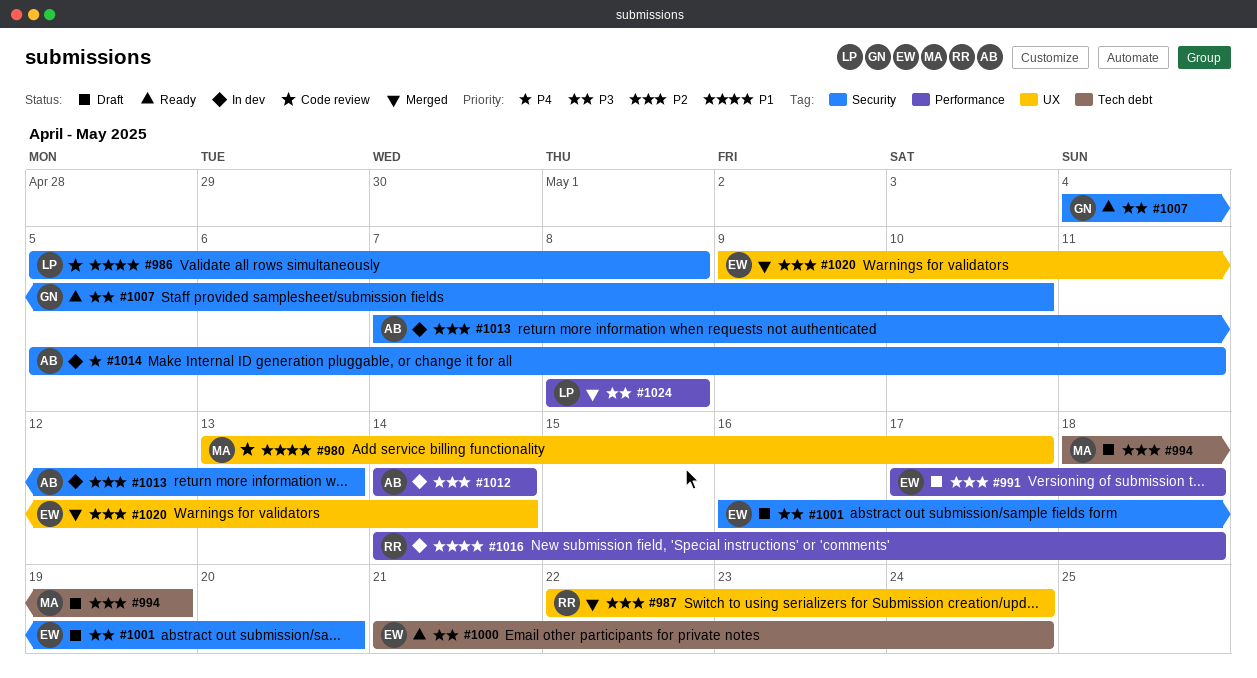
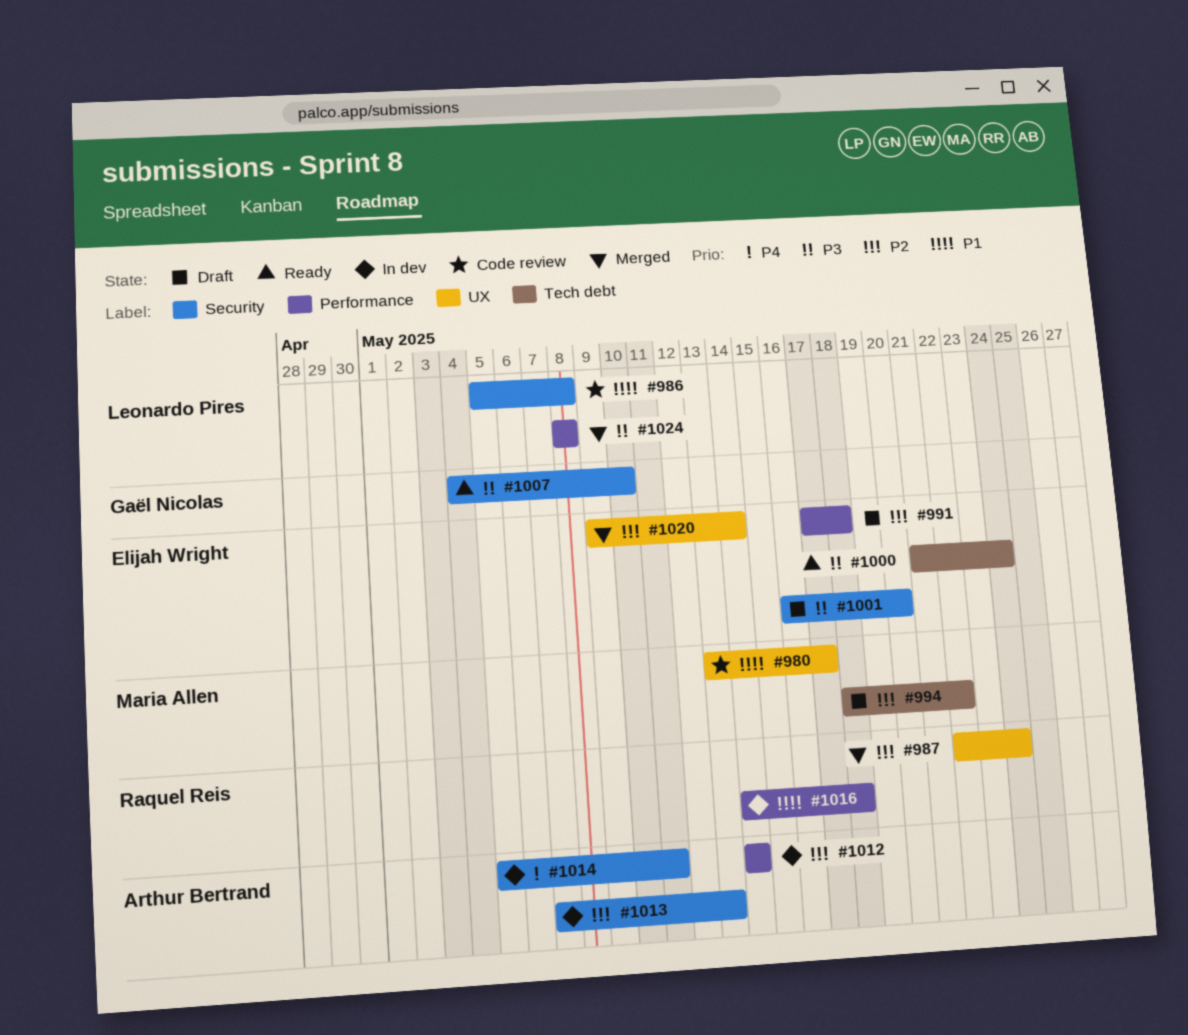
#994, due: May 19 -> May 22

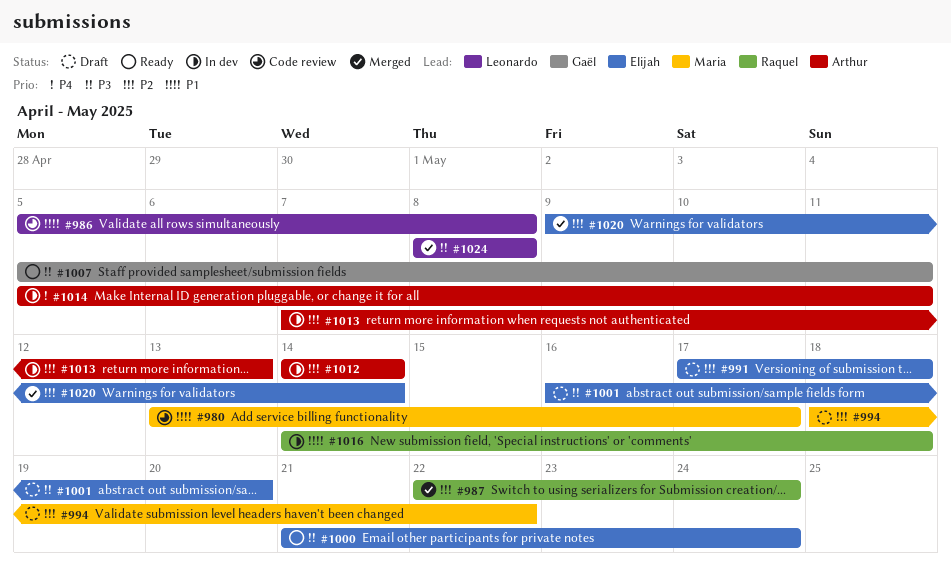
#1007, start: May 4 -> May 5
#1007, due: May 10 -> May 11

